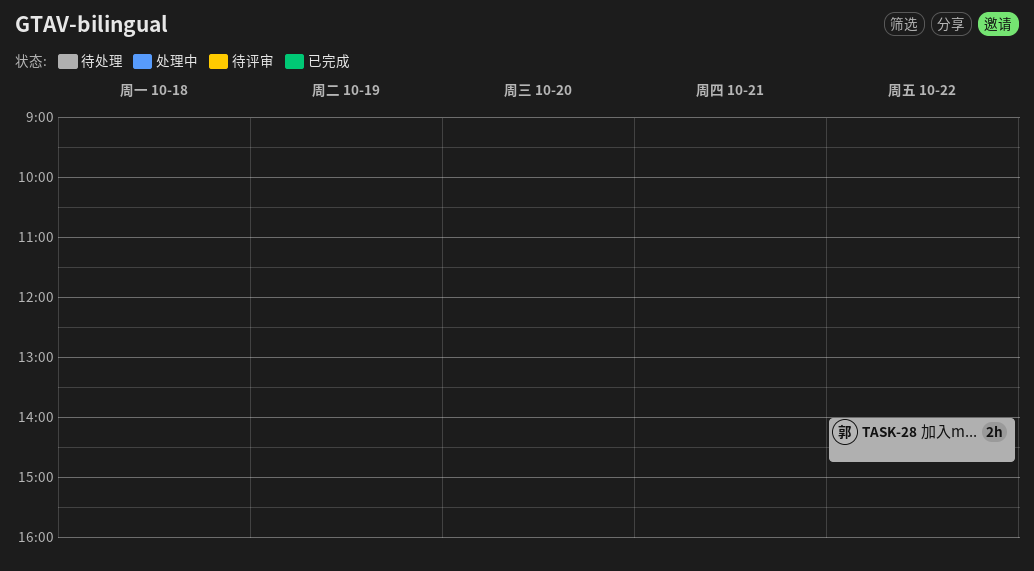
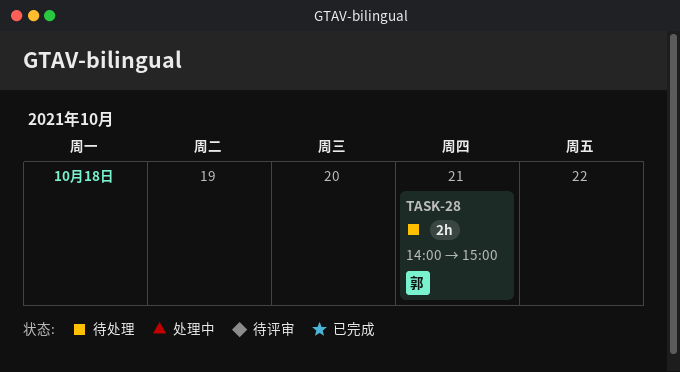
TASK-28, day: Oct 22 -> Oct 21
TASK-28, ends: 14:45 -> 15:00

